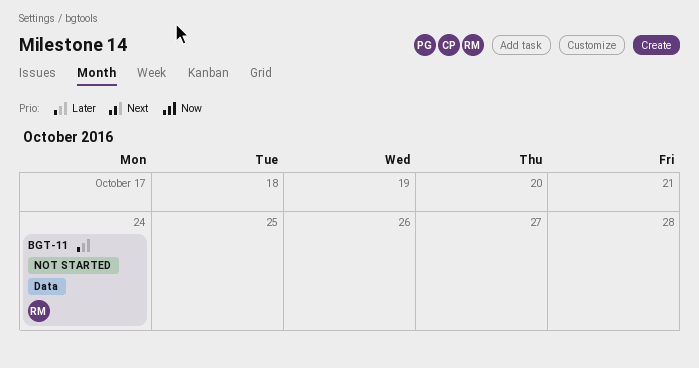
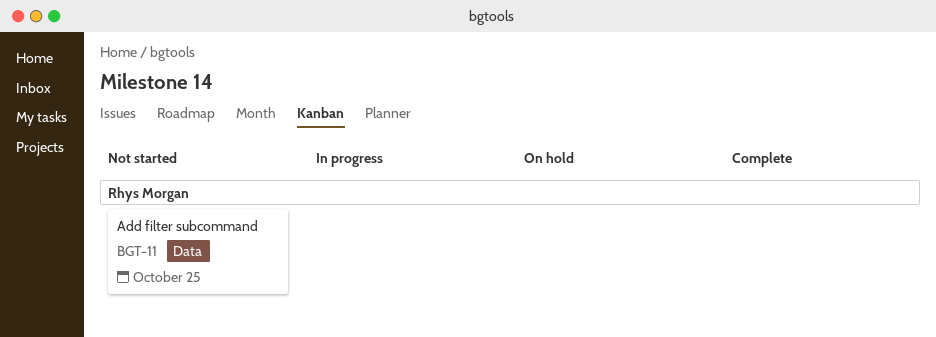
BGT-11, due: Oct 24 -> Oct 25

